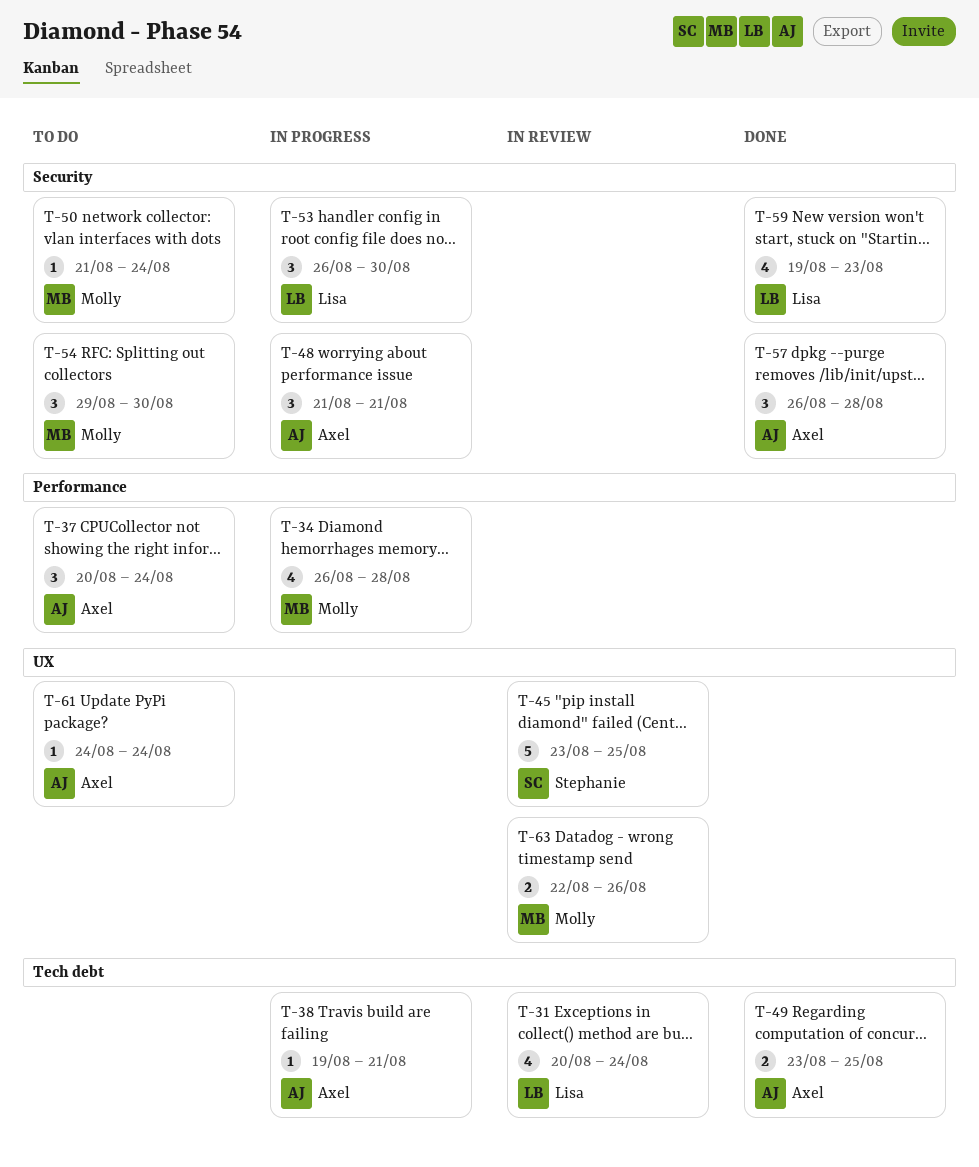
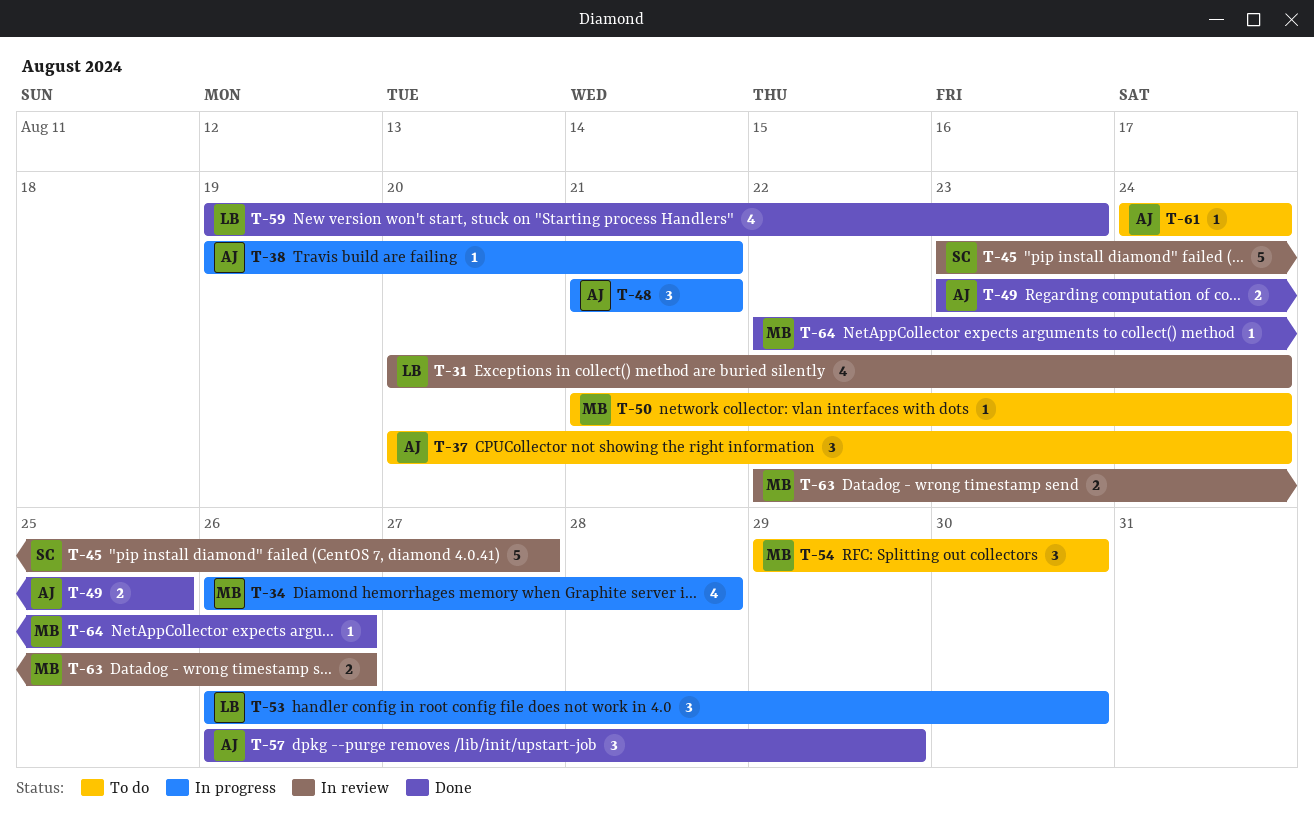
T-45, due: Aug 25 -> Aug 27
T-57, due: Aug 28 -> Aug 29
T-64: none -> present

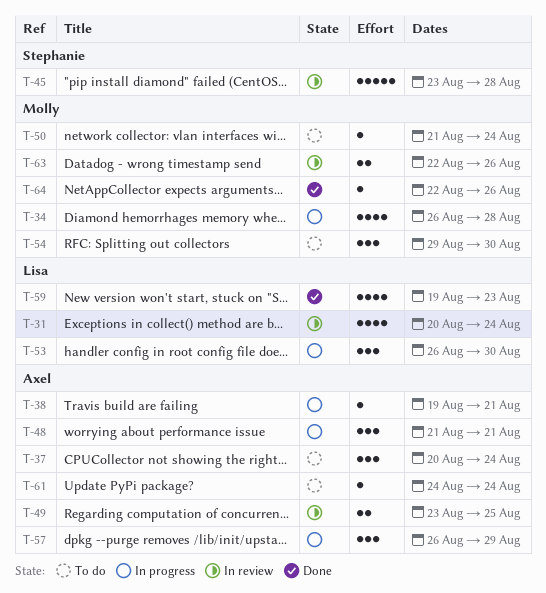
T-45, due: Aug 27 -> Aug 28
T-49, status: Done -> In review
T-57, status: Done -> In progress

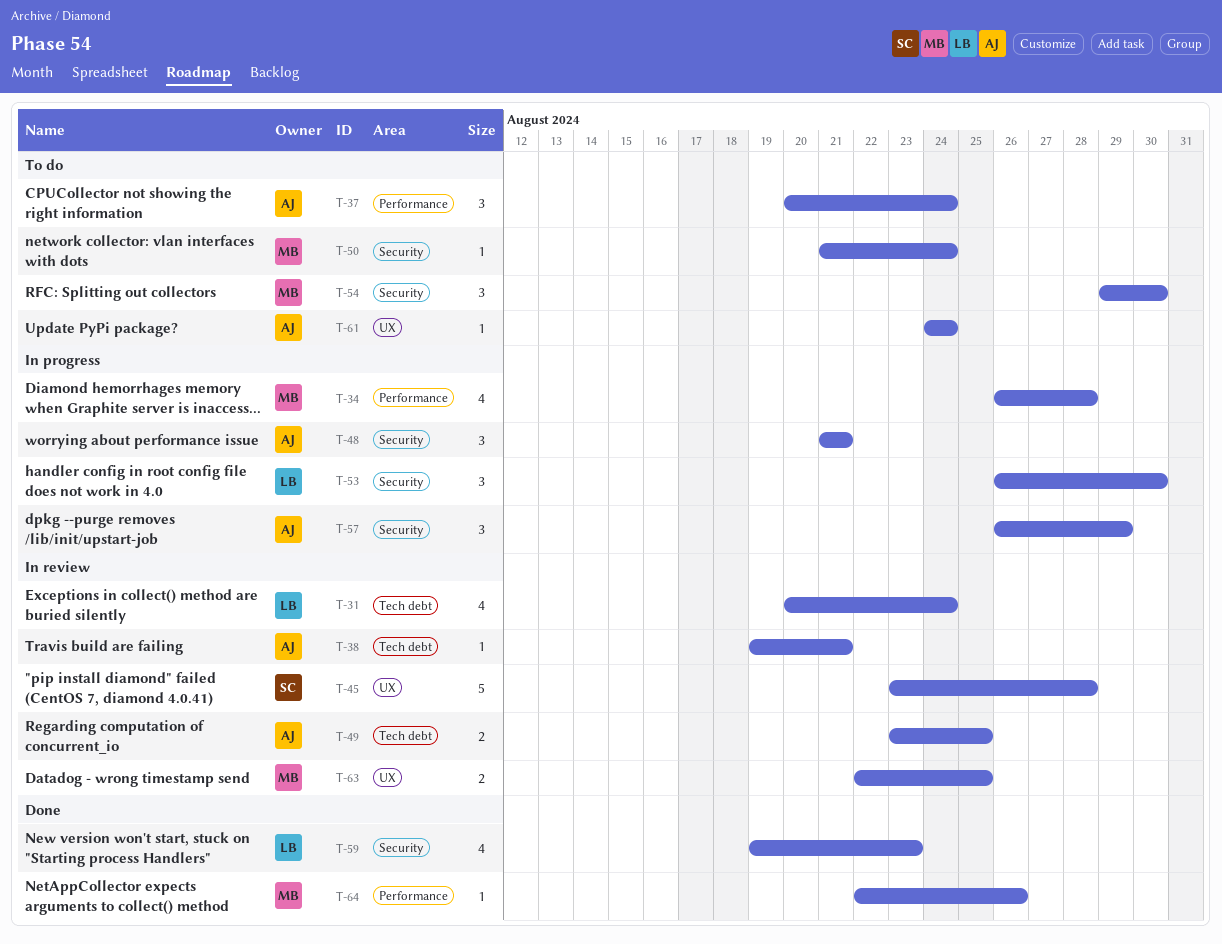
T-38, status: In progress -> In review
T-63, due: Aug 26 -> Aug 25

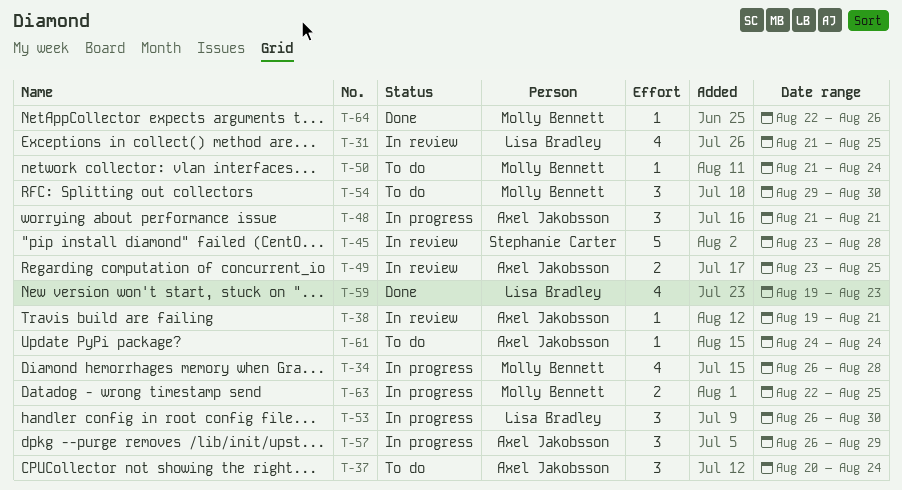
T-31, start: Aug 20 -> Aug 21
T-31, due: Aug 24 -> Aug 25
T-63, status: In review -> In progress

